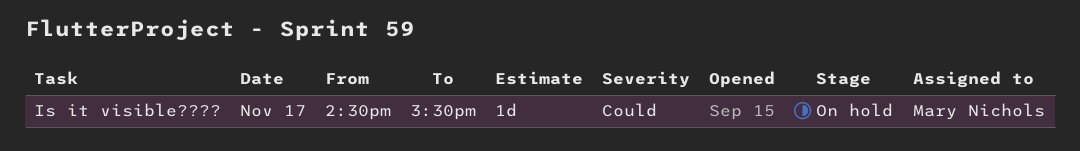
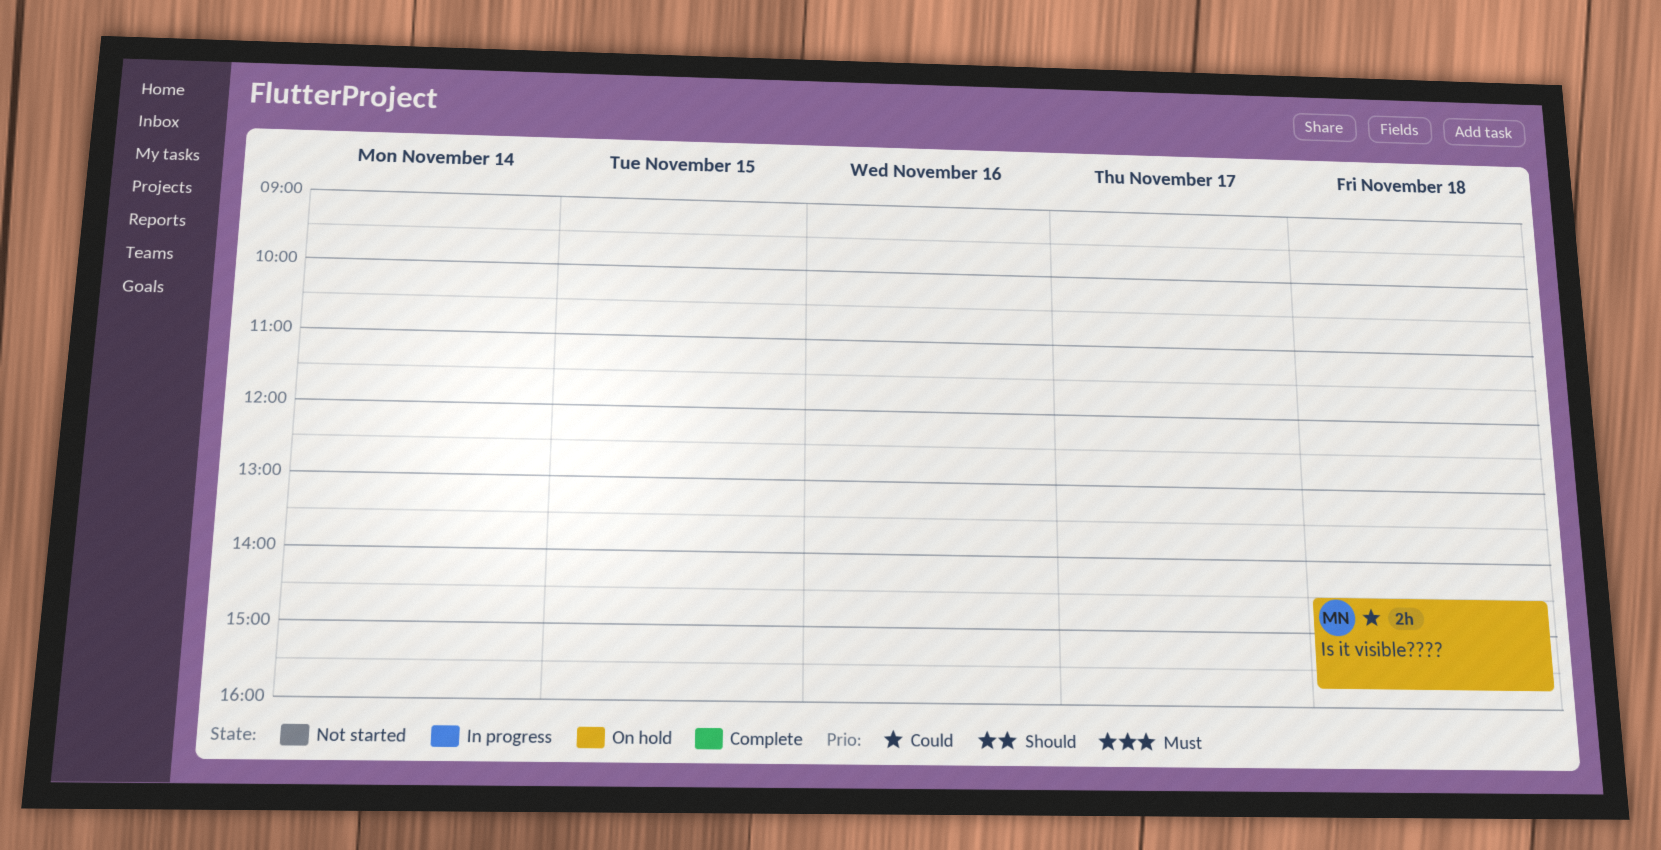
Is it visible????, estimate: 1d -> 2h
Is it visible????, day: Nov 17 -> Nov 18
Is it visible????, ends: 15:30 -> 15:45

